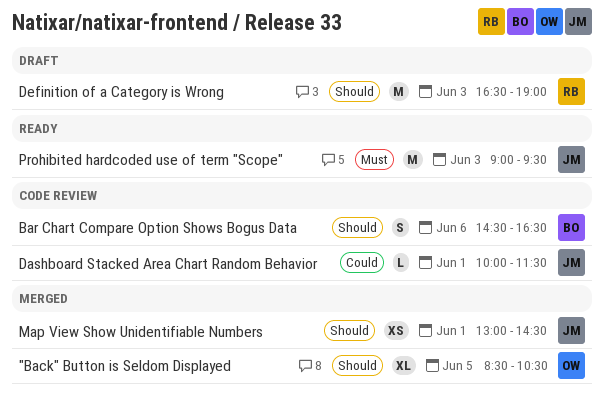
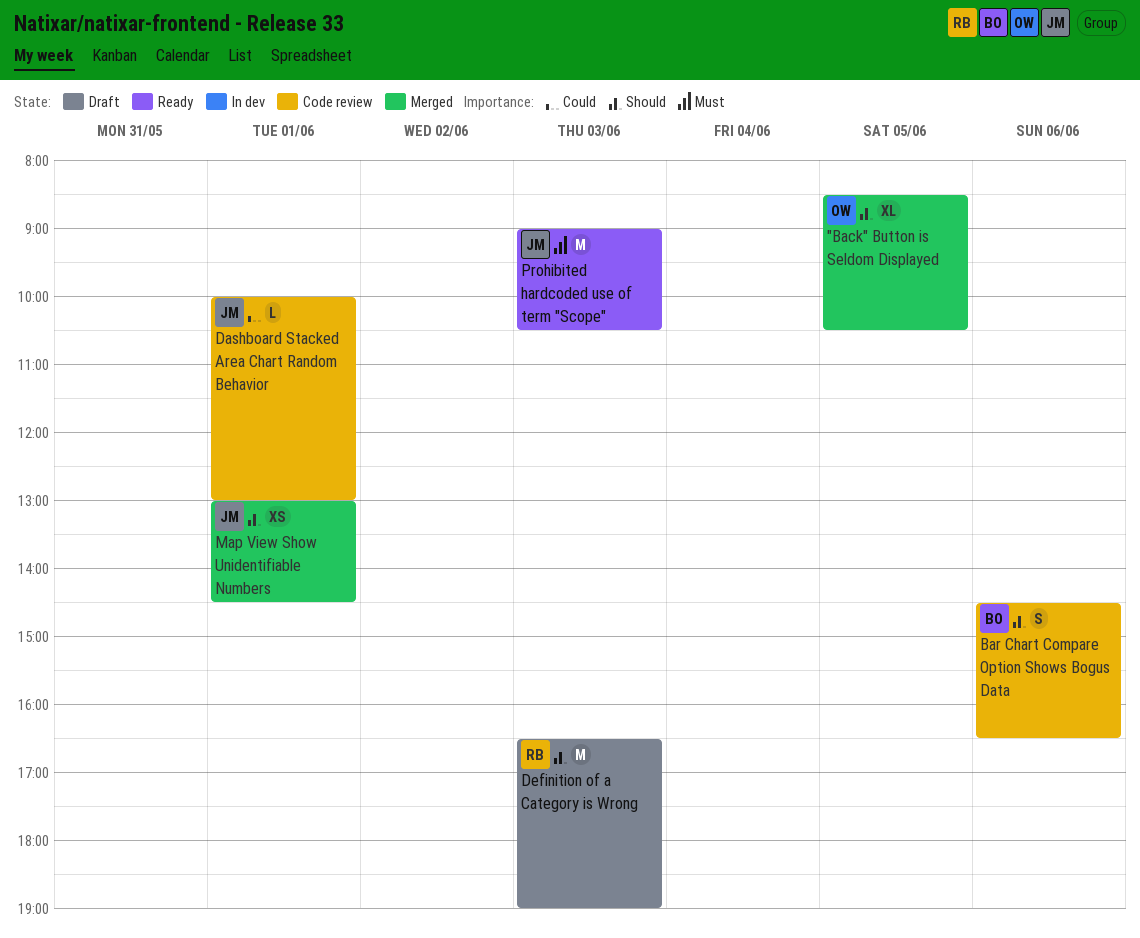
Dashboard Stacked Area Chart Random Behavior, ends: 11:30 -> 13:00
Prohibited hardcoded use of term "Scope", ends: 09:30 -> 10:30

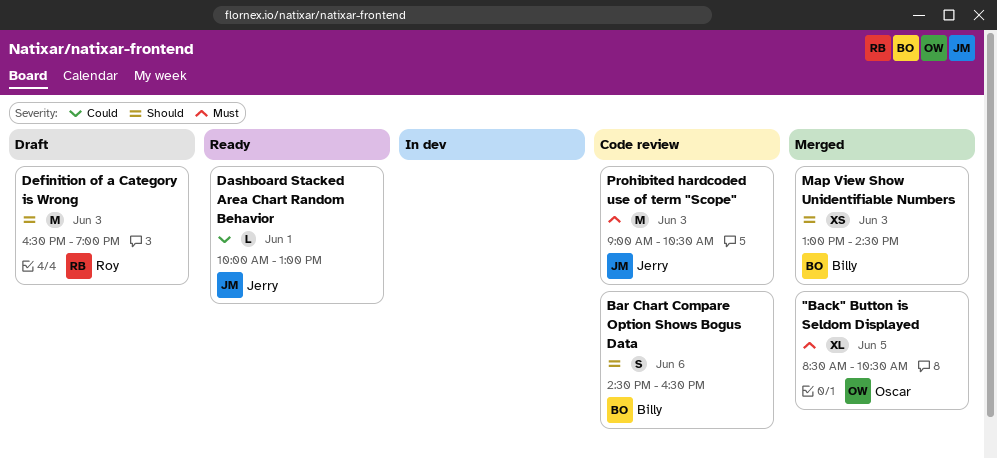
"Back" Button is Seldom Displayed, priority: Should -> Must
Dashboard Stacked Area Chart Random Behavior, status: Code review -> Ready
Map View Show Unidentifiable Numbers, owner: Jerry -> Billy
Map View Show Unidentifiable Numbers, day: Jun 1 -> Jun 3
Prohibited hardcoded use of term "Scope", status: Ready -> Code review

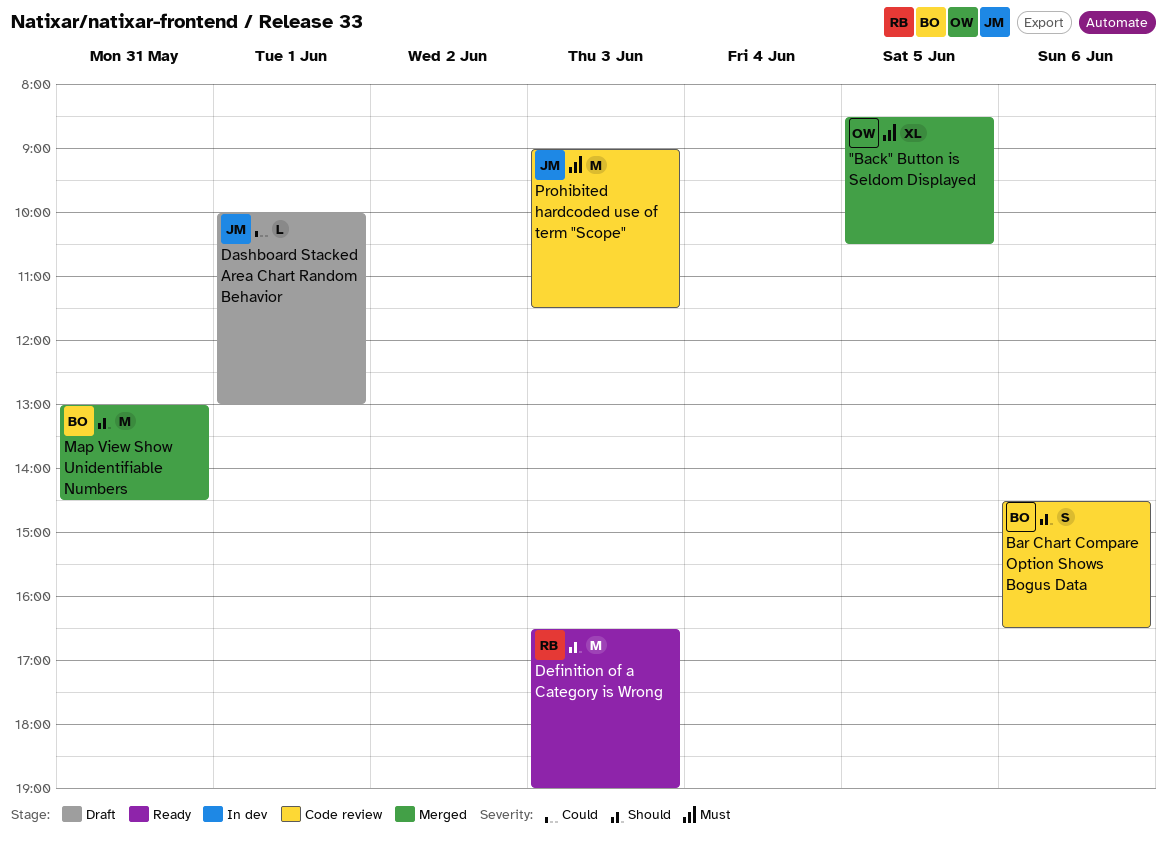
Dashboard Stacked Area Chart Random Behavior, status: Ready -> Draft
Definition of a Category is Wrong, status: Draft -> Ready
Map View Show Unidentifiable Numbers, estimate: XS -> M
Map View Show Unidentifiable Numbers, day: Jun 3 -> May 31
Prohibited hardcoded use of term "Scope", ends: 10:30 -> 11:30

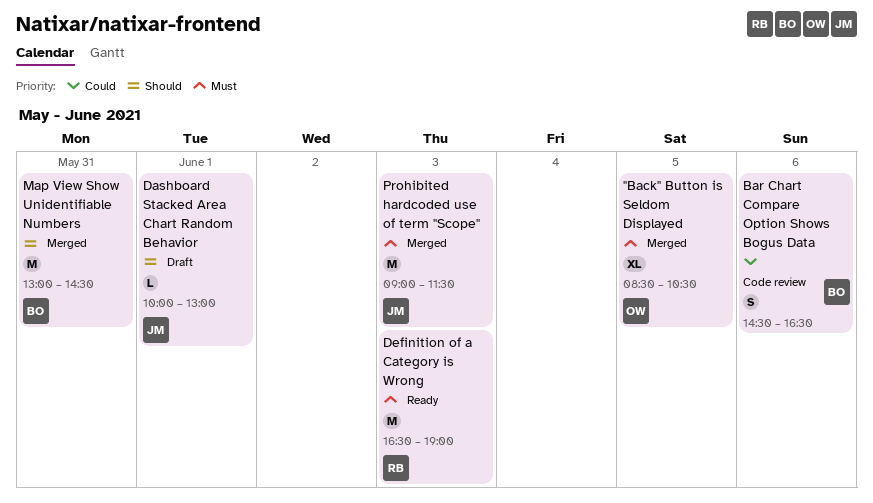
Bar Chart Compare Option Shows Bogus Data, priority: Should -> Could
Dashboard Stacked Area Chart Random Behavior, priority: Could -> Should
Definition of a Category is Wrong, priority: Should -> Must
Prohibited hardcoded use of term "Scope", status: Code review -> Merged

